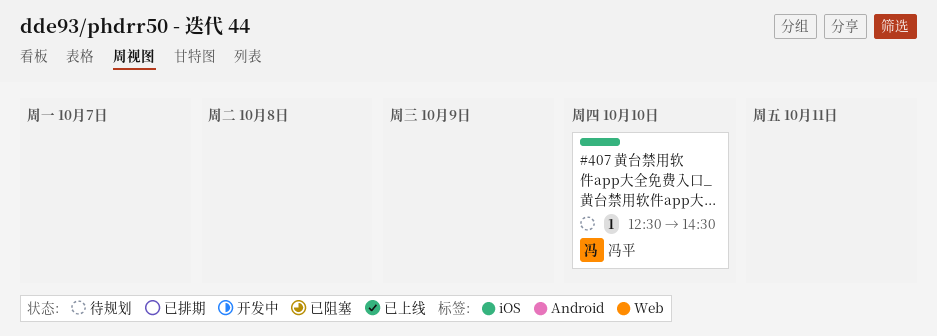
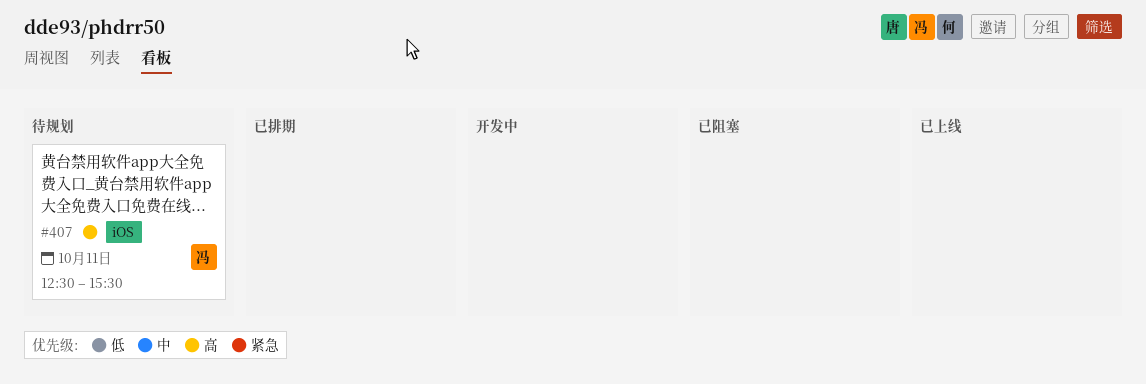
#407, day: Oct 10 -> Oct 11
#407, ends: 14:30 -> 15:30

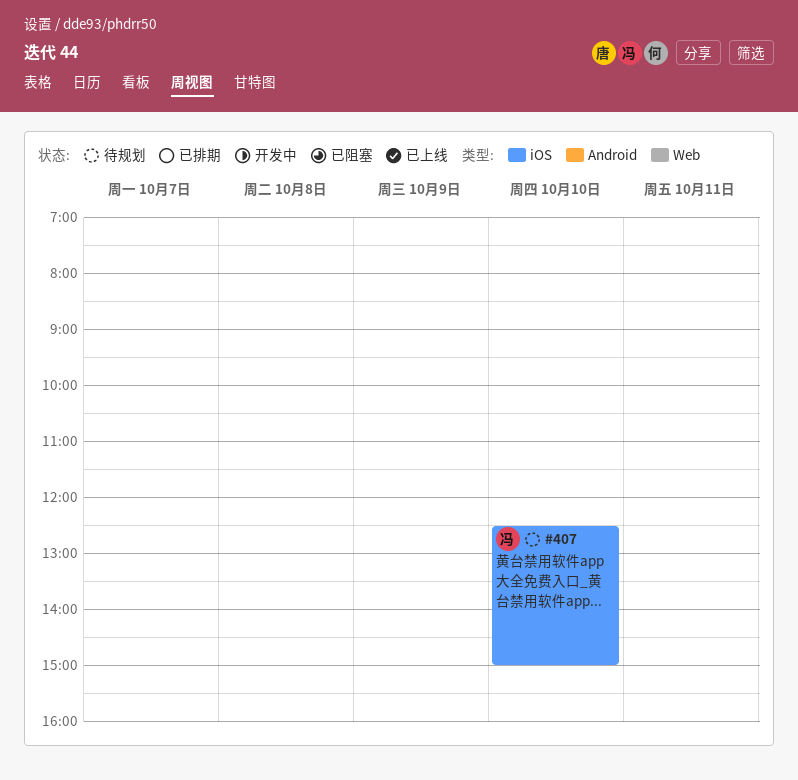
#407, day: Oct 11 -> Oct 10
#407, ends: 15:30 -> 15:00

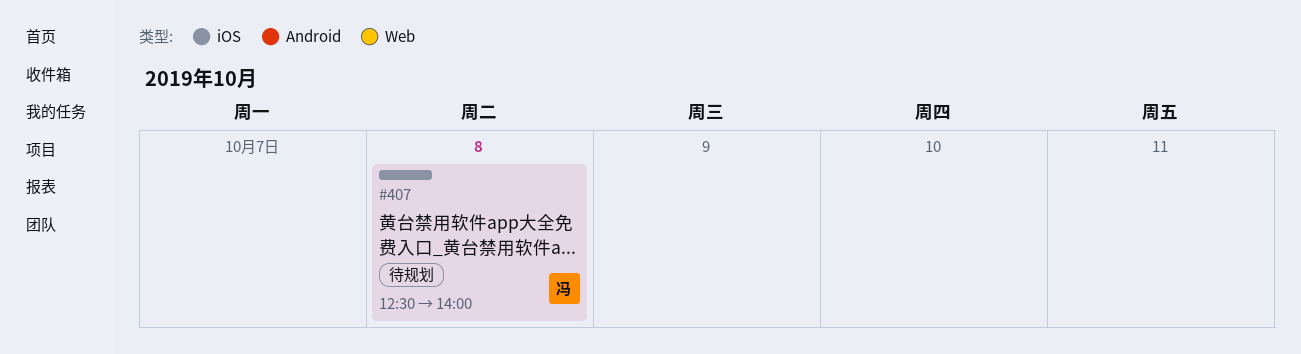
#407, day: Oct 10 -> Oct 8
#407, ends: 15:00 -> 14:00

